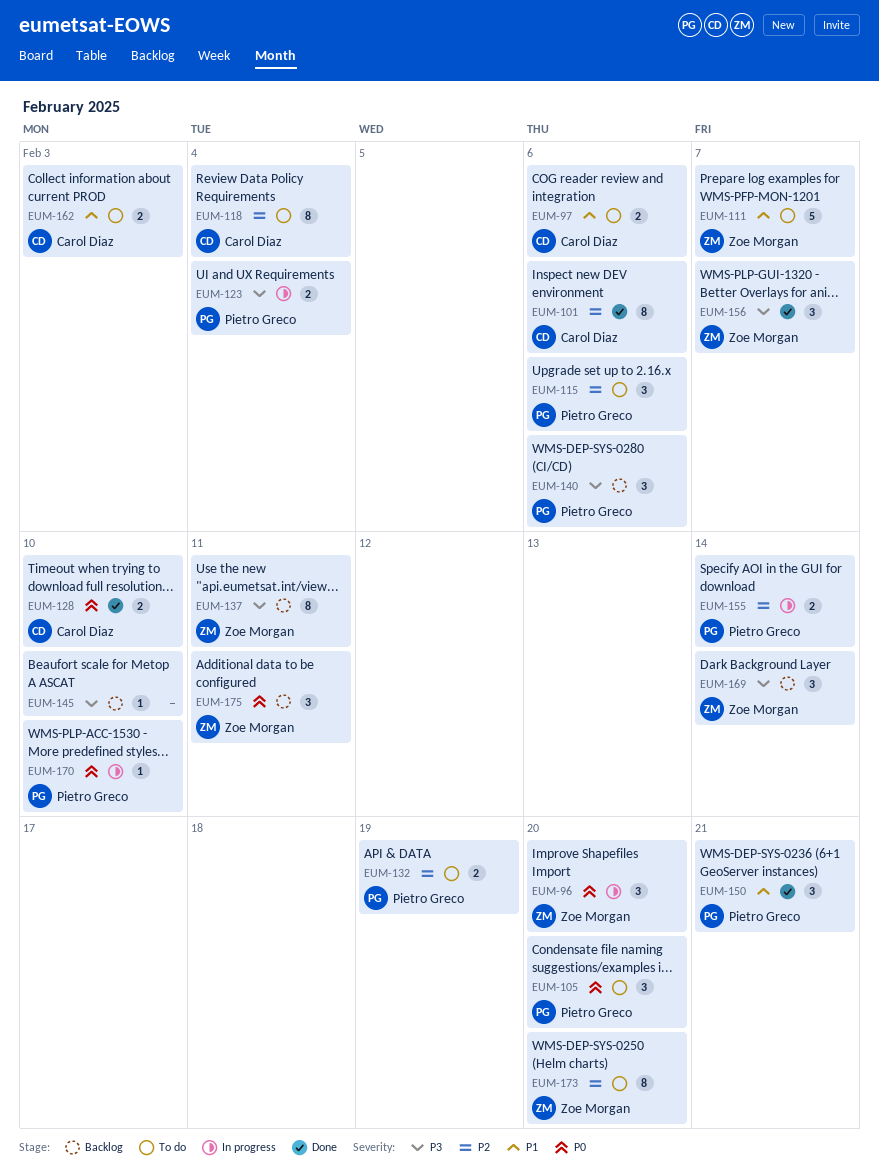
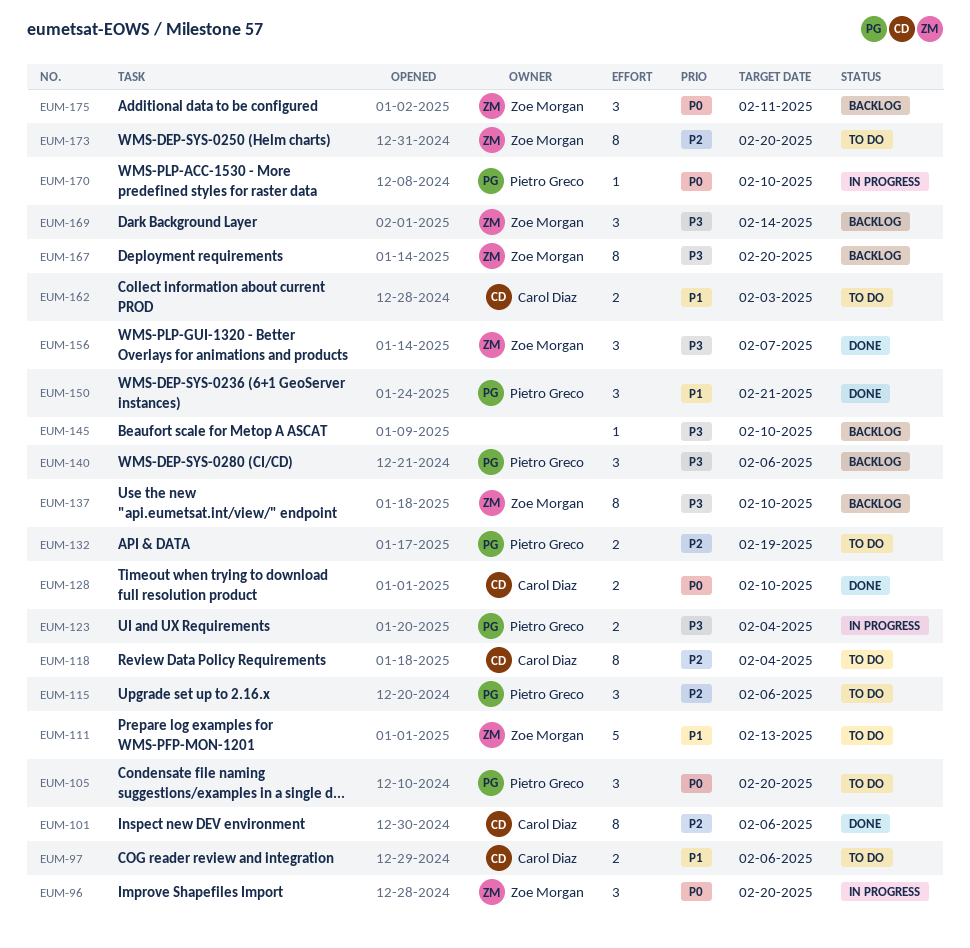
EUM-111, due: Feb 7 -> Feb 13
EUM-137, due: Feb 11 -> Feb 10
EUM-155: present -> none
EUM-167: none -> present

